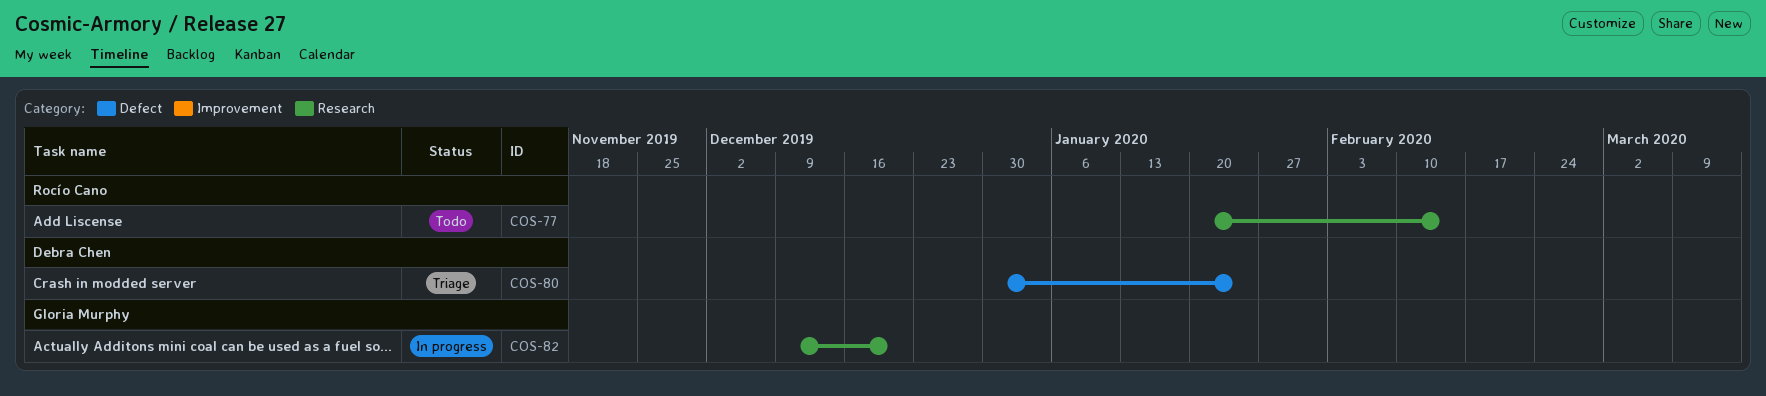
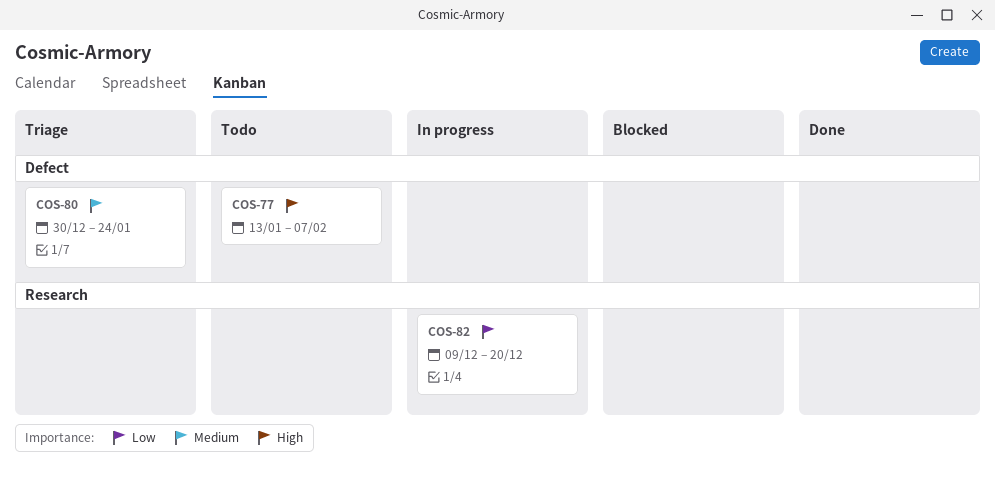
COS-77, label: Research -> Defect
COS-77, start: Jan 20 -> Jan 13
COS-77, due: Feb 14 -> Feb 7

